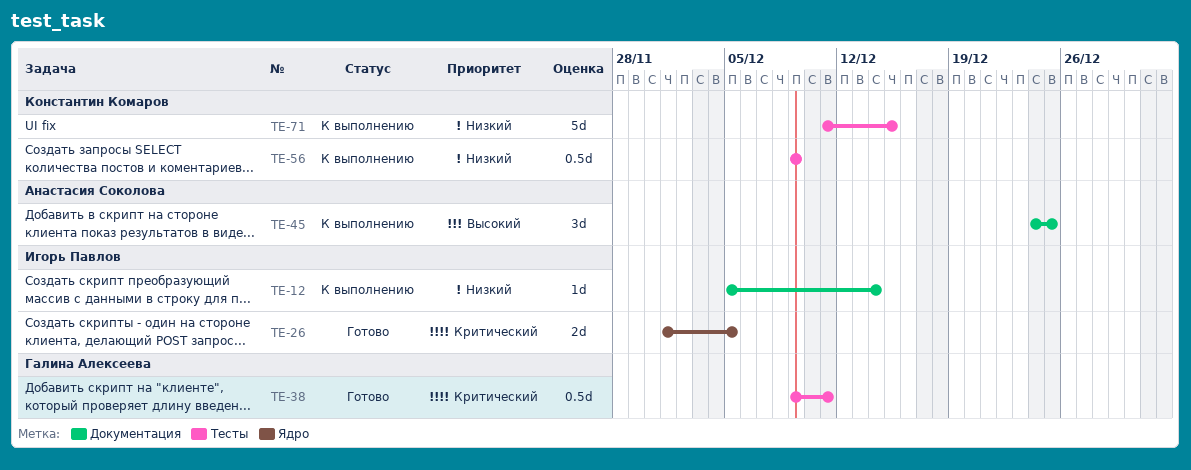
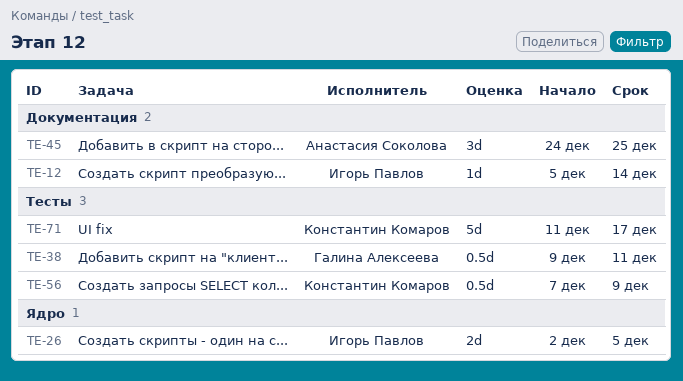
TE-26, start: Dec 1 -> Dec 2
TE-56, start: Dec 9 -> Dec 7
TE-71, due: Dec 15 -> Dec 17

